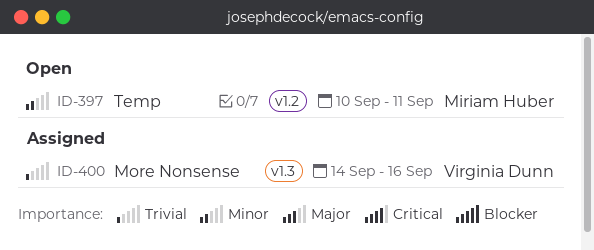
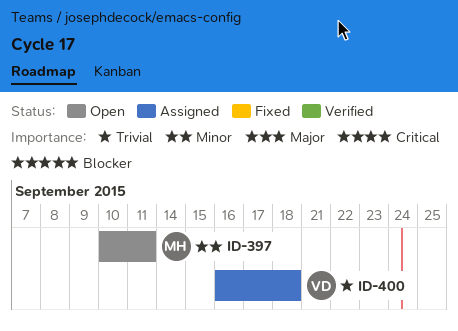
ID-400, start: Sep 14 -> Sep 16
ID-400, due: Sep 16 -> Sep 18

